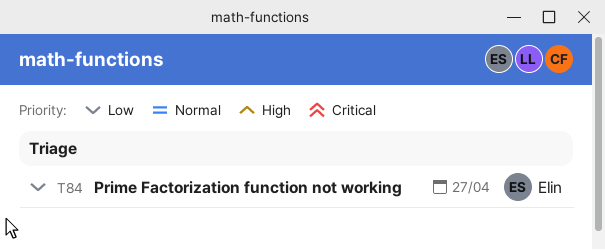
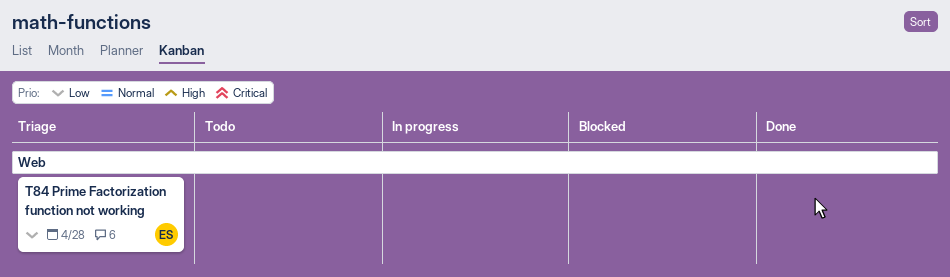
T84, due: Apr 27 -> Apr 28

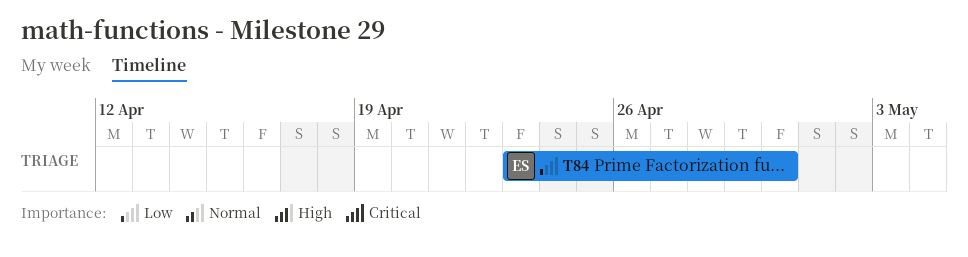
T84, due: Apr 28 -> Apr 30

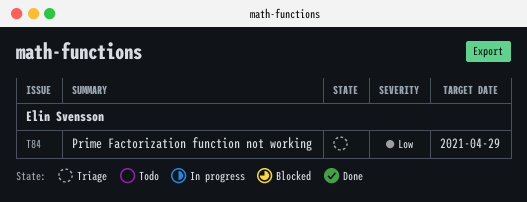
T84, due: Apr 30 -> Apr 29

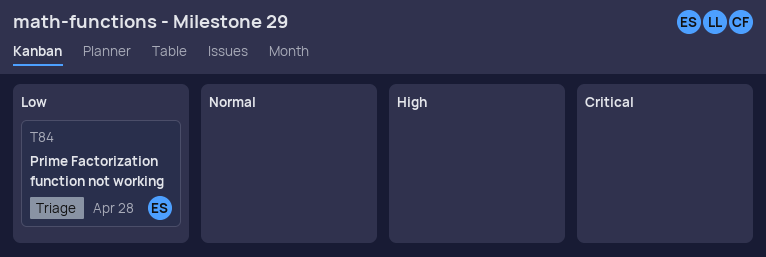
T84, due: Apr 29 -> Apr 28

